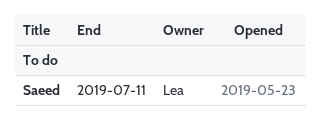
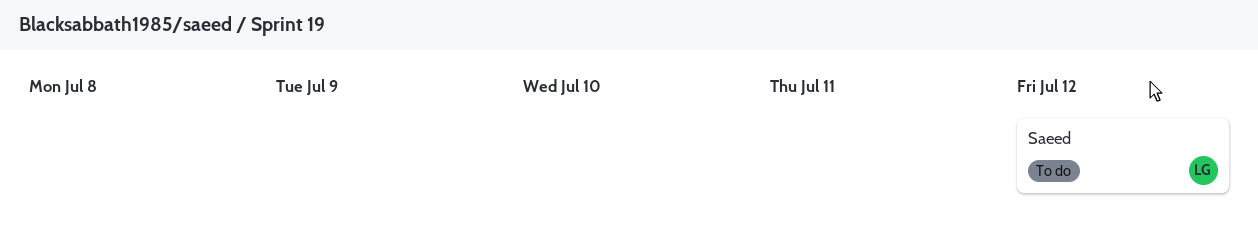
Saeed, due: Jul 11 -> Jul 12

